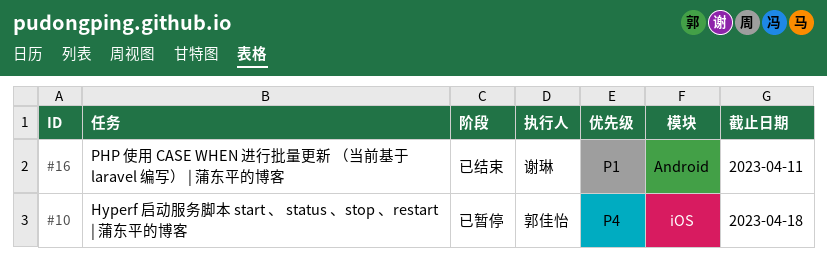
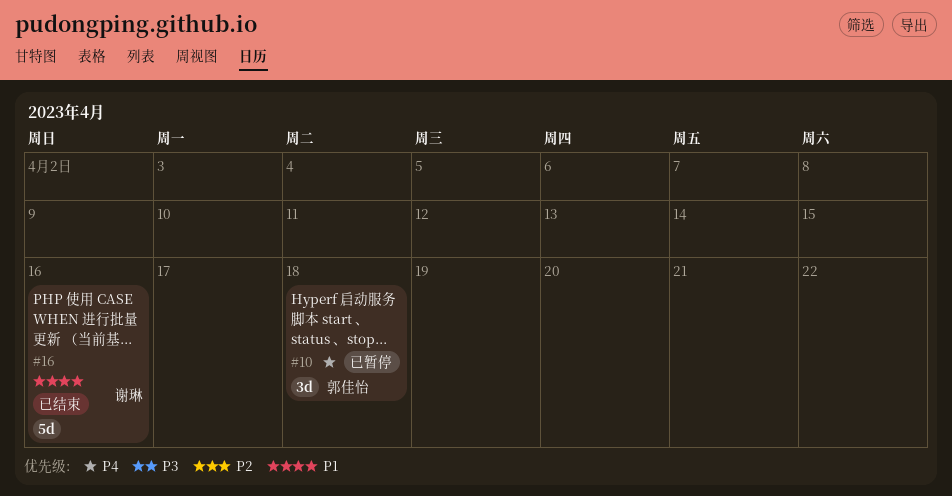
#16, due: Apr 11 -> Apr 16

